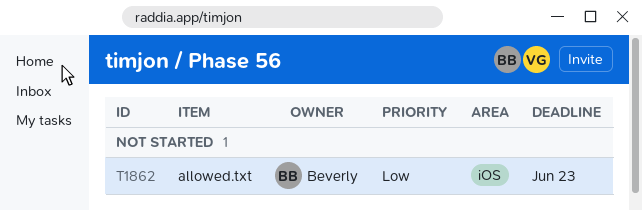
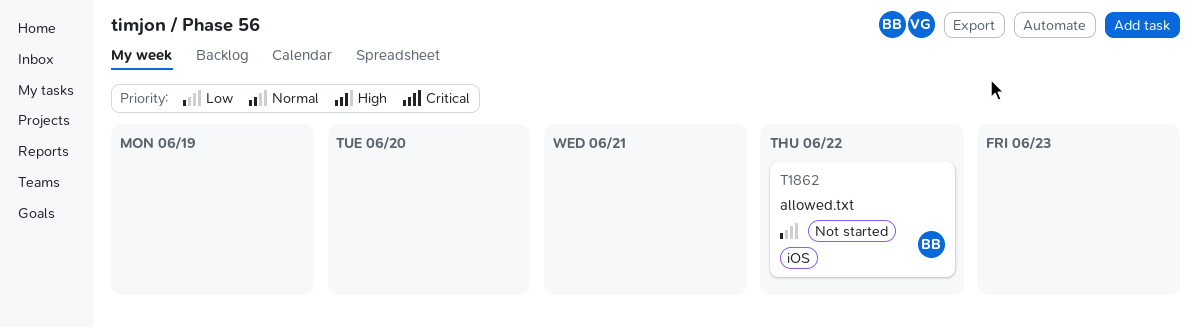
T1862, due: Jun 23 -> Jun 22

